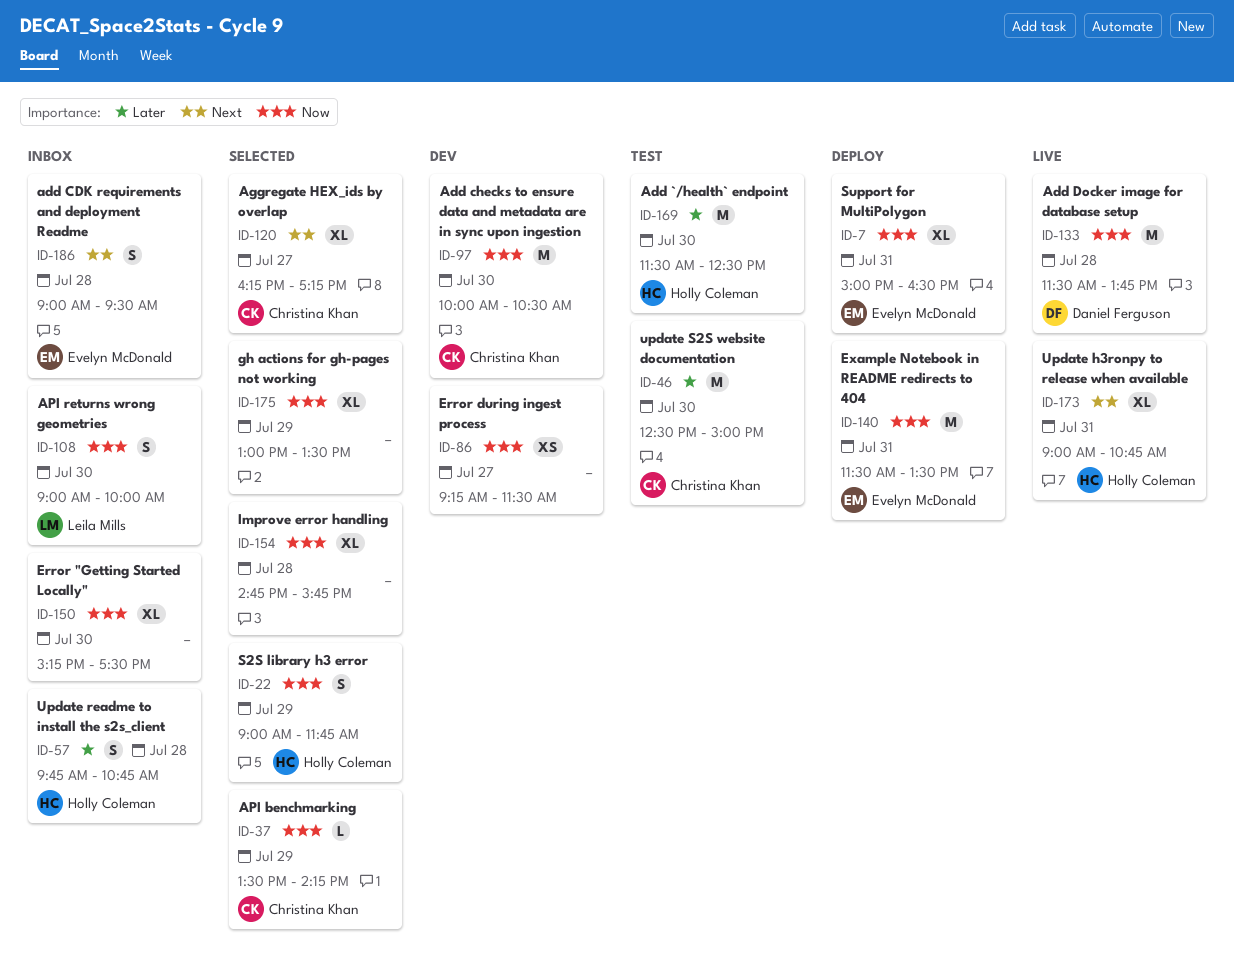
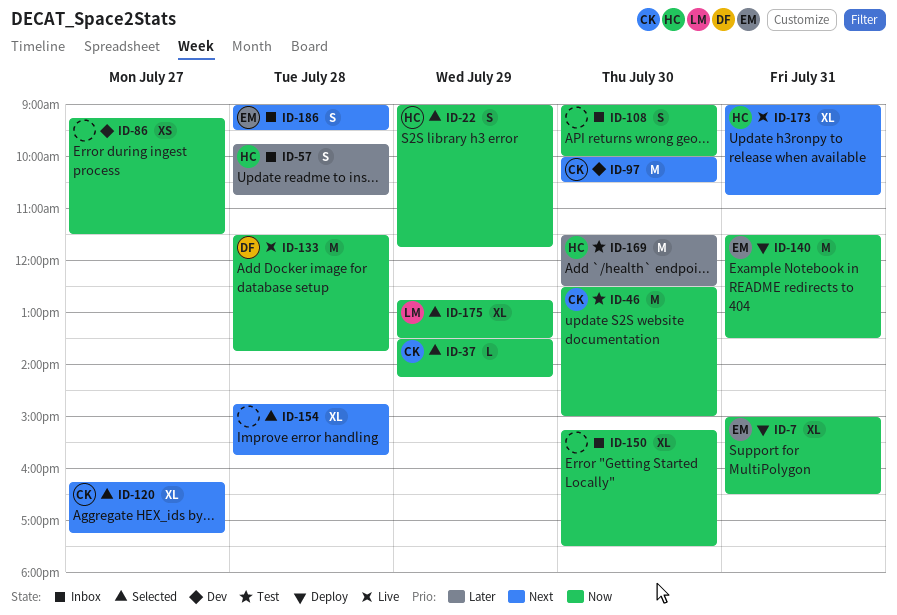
ID-46, priority: Later -> Now
ID-97, priority: Now -> Next
ID-108, owner: Leila Mills -> none
ID-154, priority: Now -> Next
ID-175, owner: none -> Leila Mills
ID-175, begins: 13:00 -> 12:45

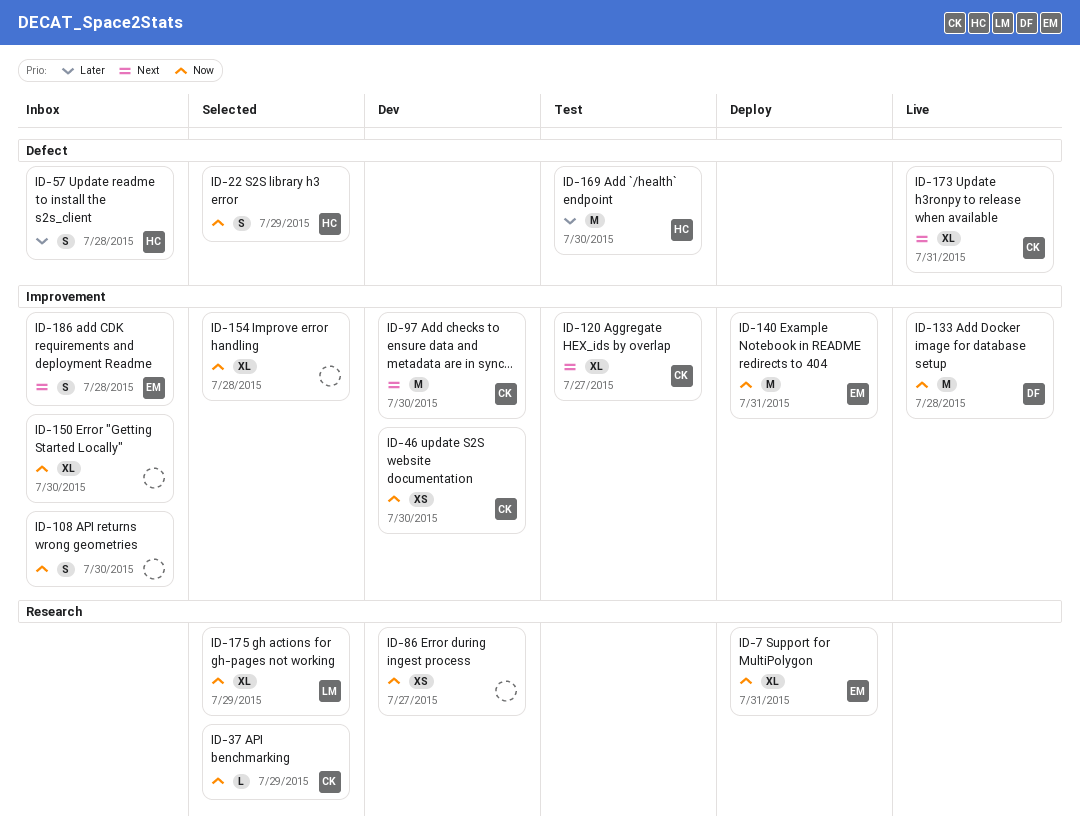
ID-46, status: Test -> Dev
ID-46, estimate: M -> XS
ID-120, status: Selected -> Test
ID-154, priority: Next -> Now
ID-173, owner: HC -> CK

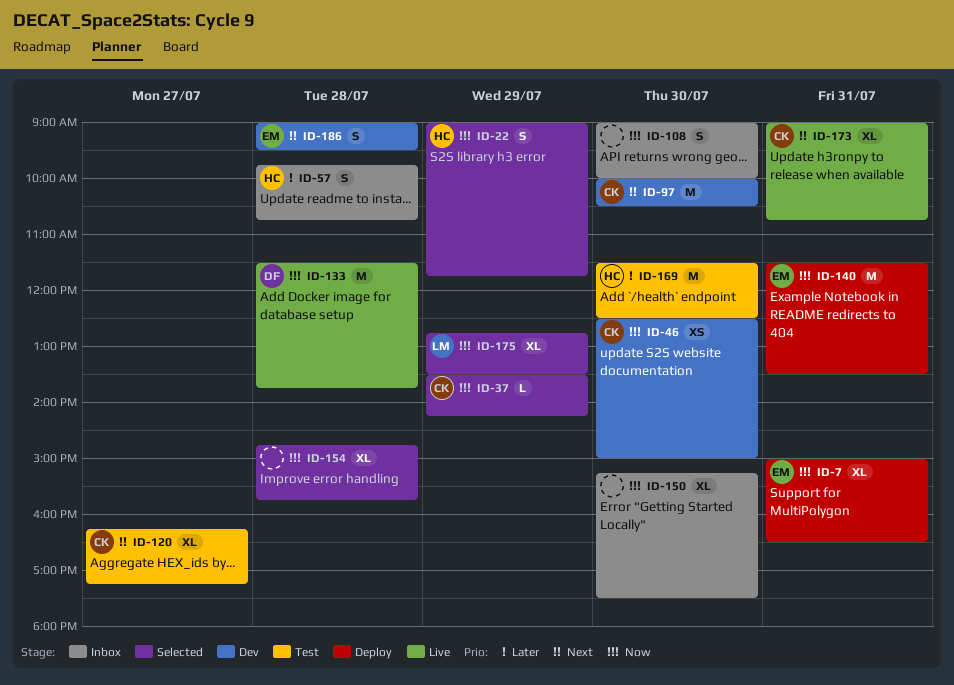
ID-86: present -> none
ID-186, status: Inbox -> Dev

